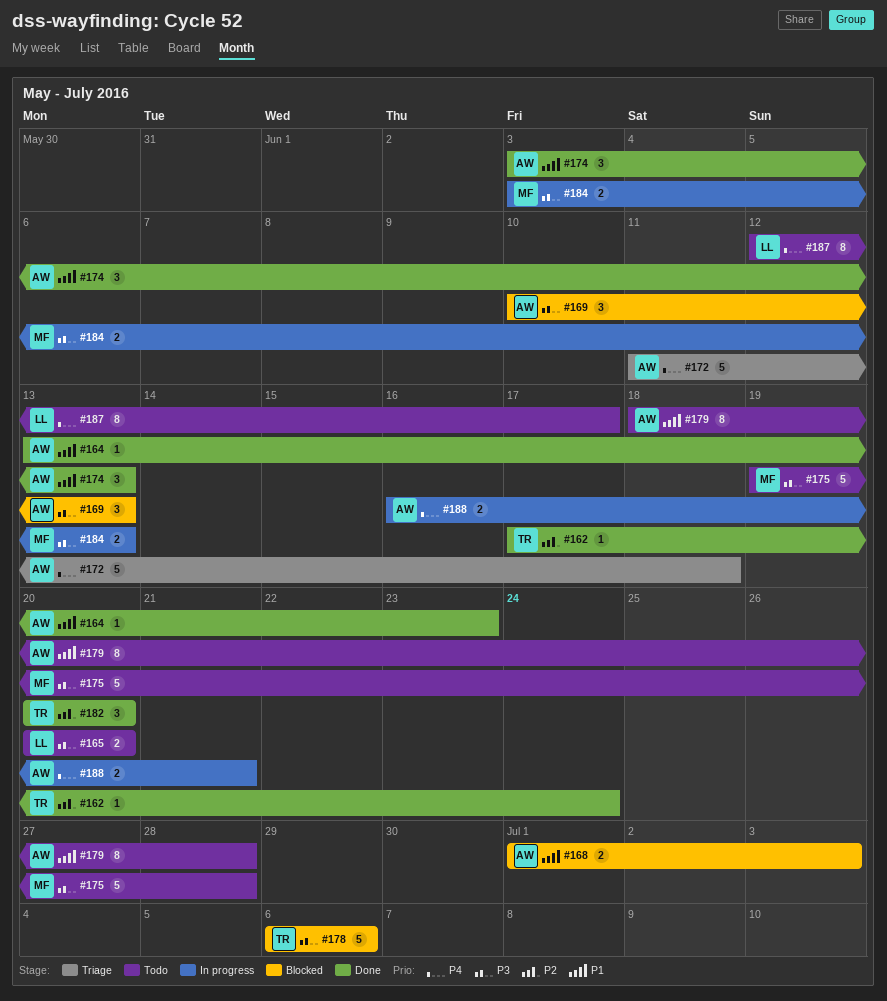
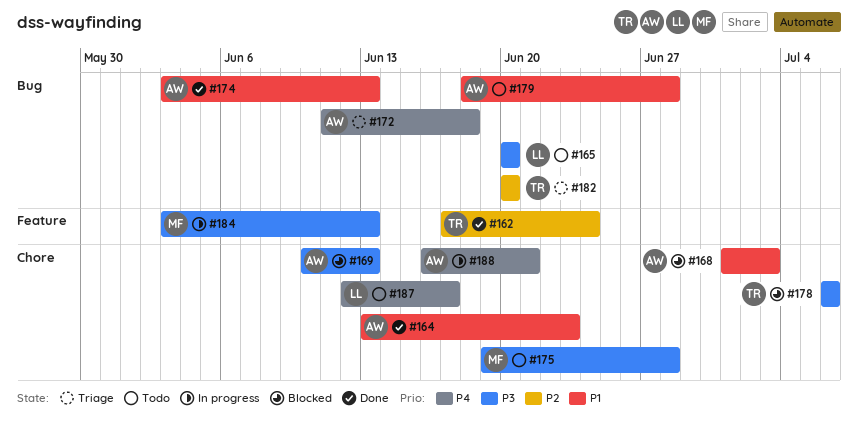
#182, status: Done -> Triage

